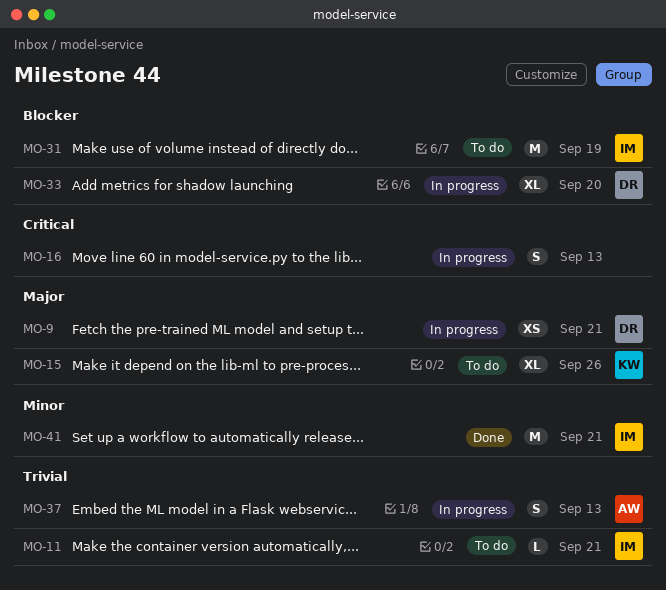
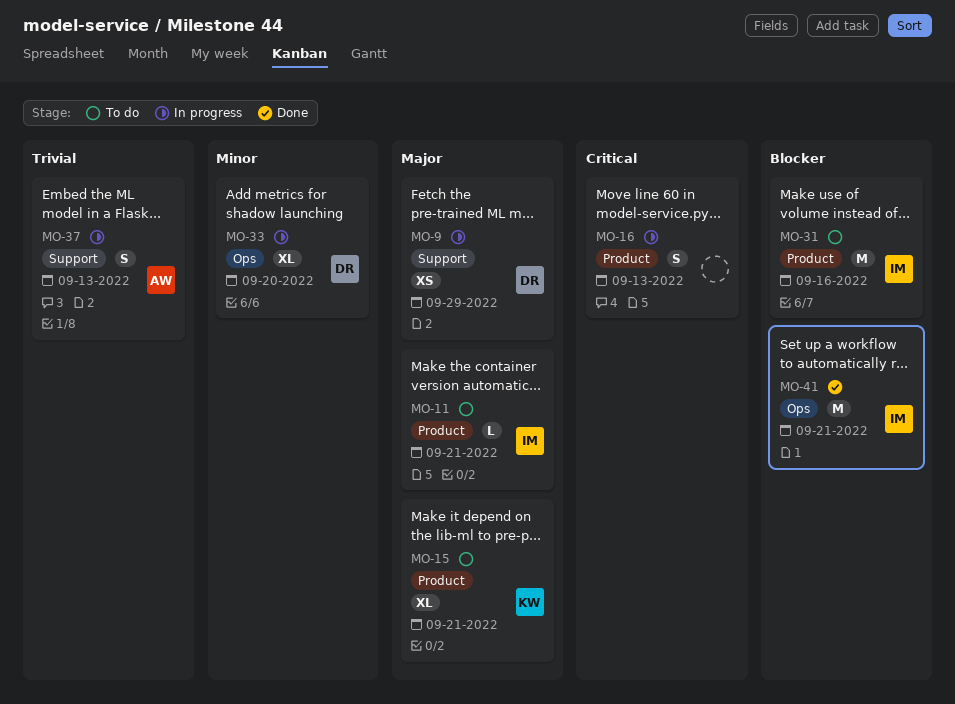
MO-9, due: Sep 21 -> Sep 29
MO-11, priority: Trivial -> Major
MO-15, due: Sep 26 -> Sep 21
MO-31, due: Sep 19 -> Sep 16
MO-33, priority: Blocker -> Minor
MO-41, priority: Minor -> Blocker

